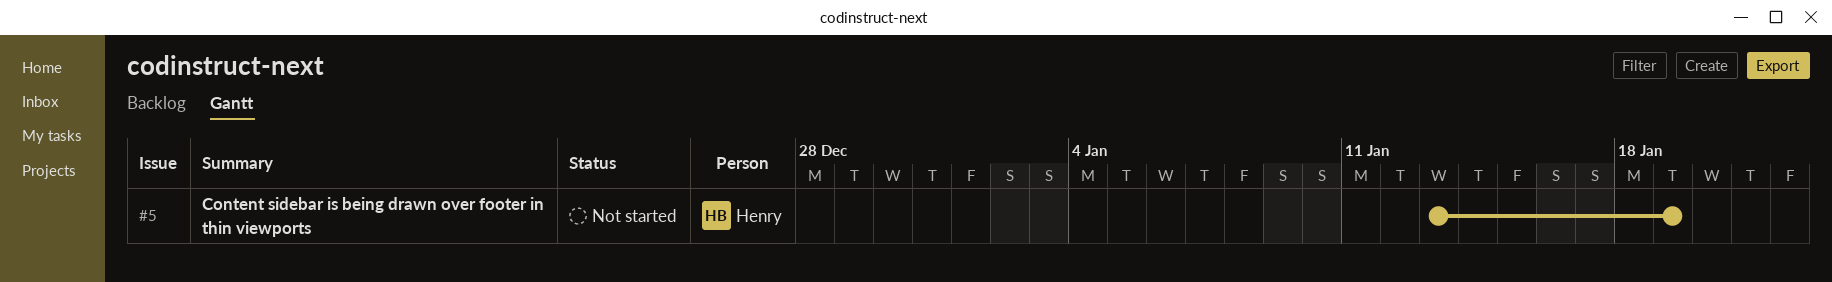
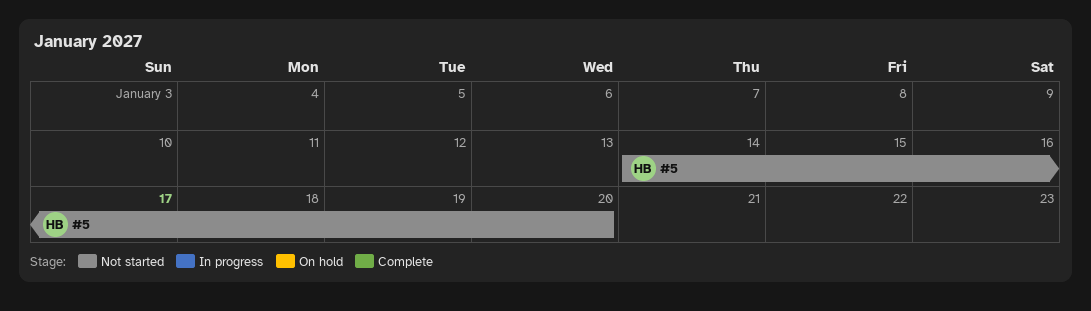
#5, start: Jan 13 -> Jan 14
#5, due: Jan 19 -> Jan 20

